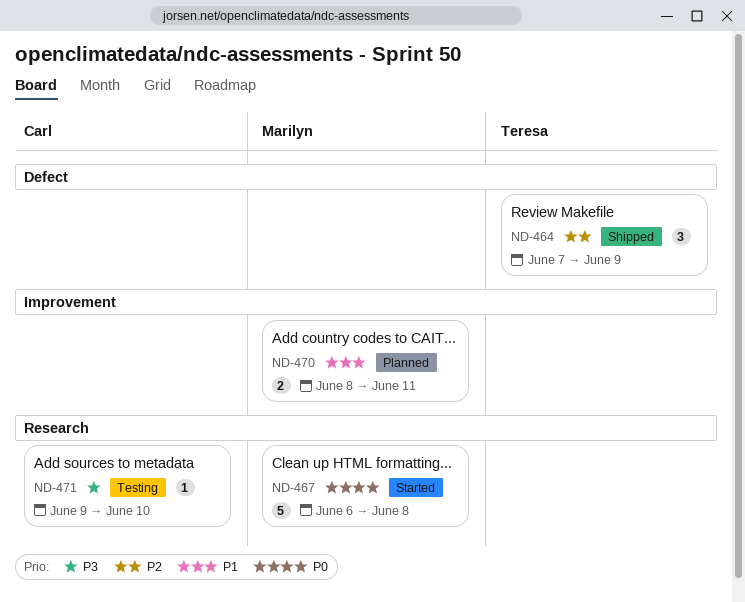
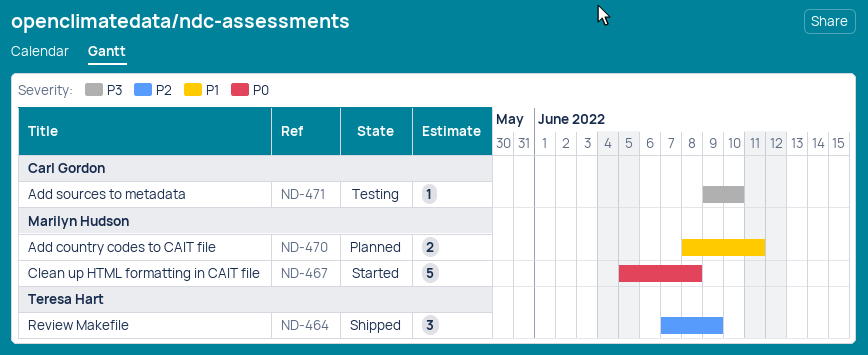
ND-467, start: Jun 6 -> Jun 5

